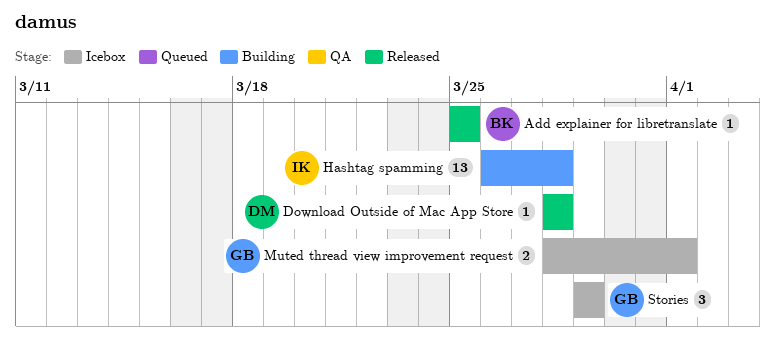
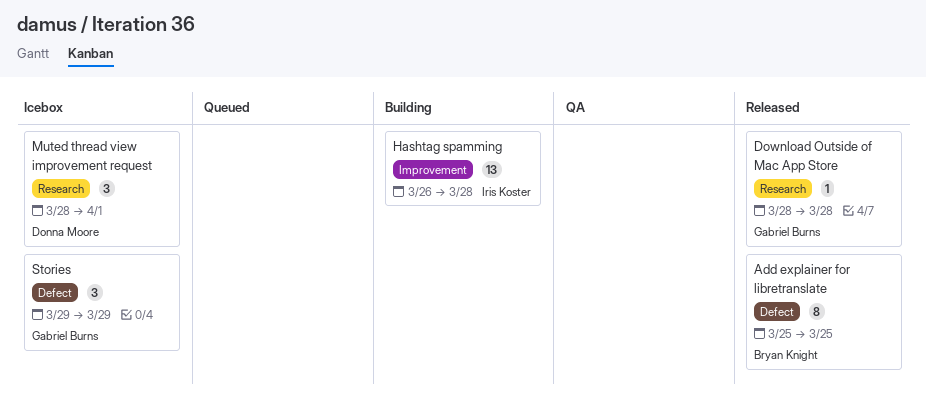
Add explainer for libretranslate, estimate: 1 -> 8
Download Outside of Mac App Store, owner: Donna Moore -> Gabriel Burns
Muted thread view improvement request, owner: Gabriel Burns -> Donna Moore
Muted thread view improvement request, estimate: 2 -> 3

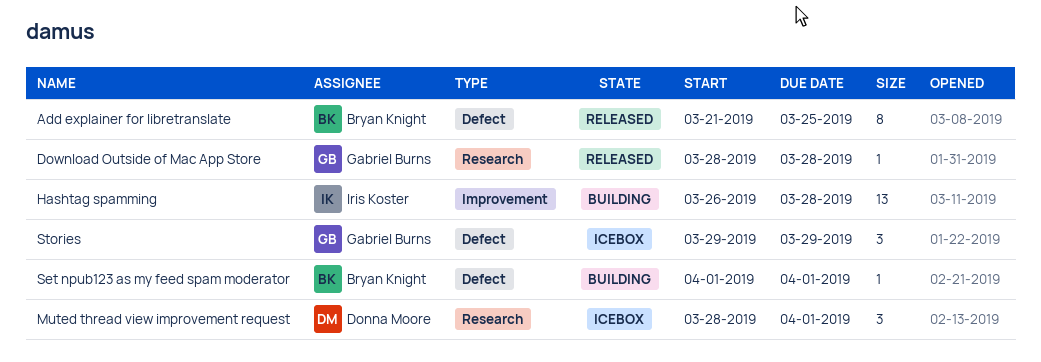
Add explainer for libretranslate, start: Mar 25 -> Mar 21
Set npub123 as my feed spam moderator: none -> present

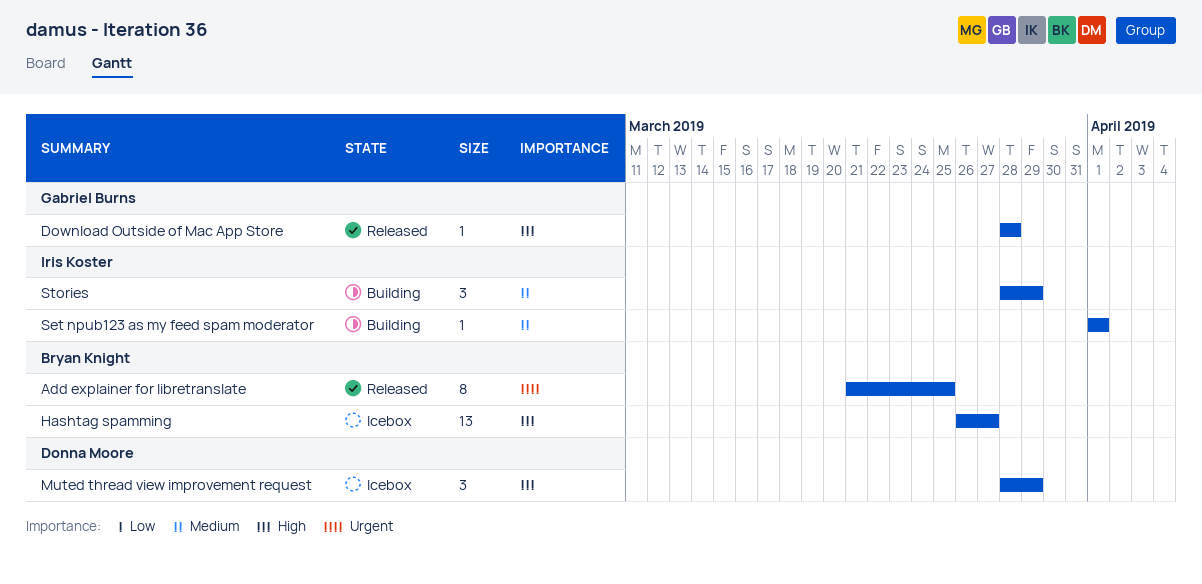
Hashtag spamming, status: Building -> Icebox
Hashtag spamming, owner: Iris Koster -> Bryan Knight
Hashtag spamming, due: Mar 28 -> Mar 27
Muted thread view improvement request, due: Apr 1 -> Mar 29
Set npub123 as my feed spam moderator, owner: Bryan Knight -> Iris Koster
Stories, status: Icebox -> Building
Stories, owner: Gabriel Burns -> Iris Koster
Stories, start: Mar 29 -> Mar 28

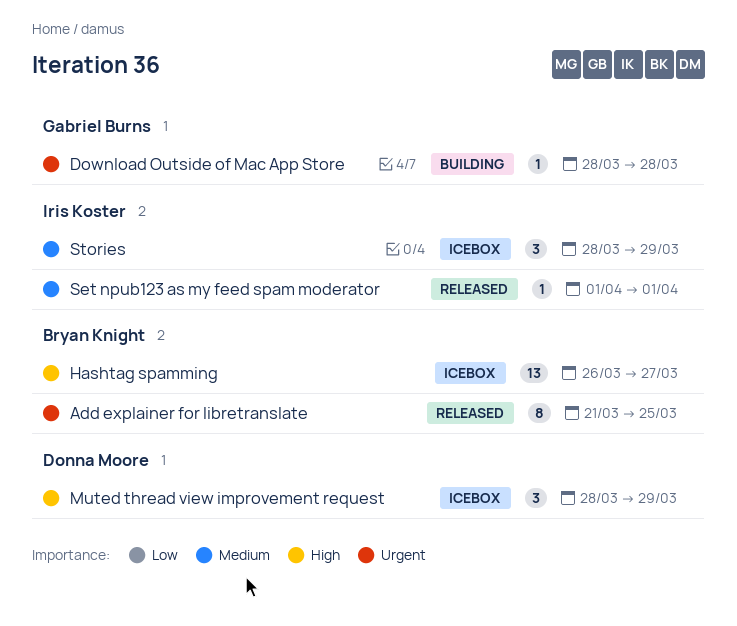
Download Outside of Mac App Store, status: Released -> Building
Download Outside of Mac App Store, priority: High -> Urgent
Set npub123 as my feed spam moderator, status: Building -> Released
Stories, status: Building -> Icebox

